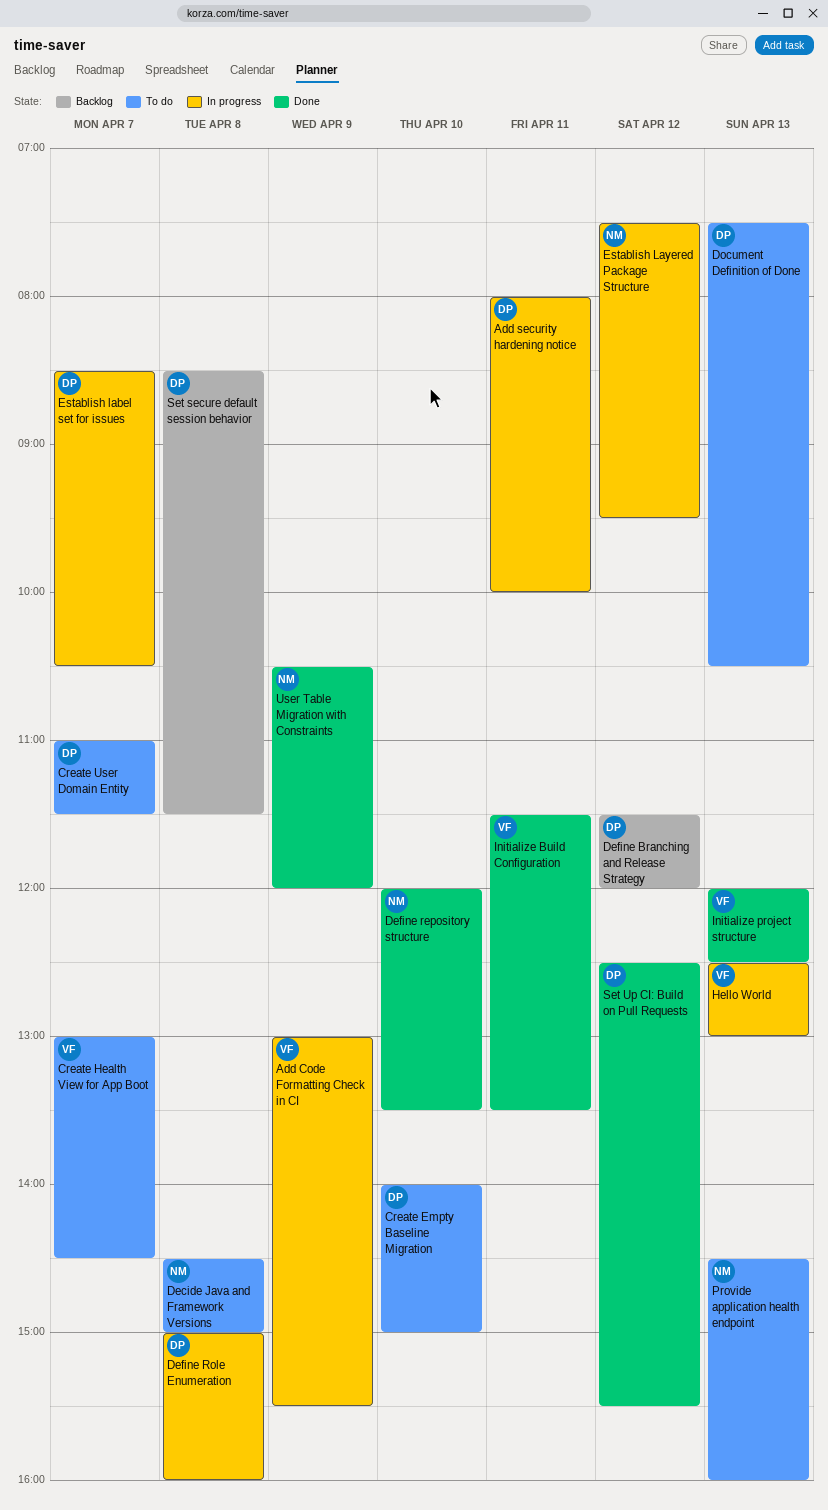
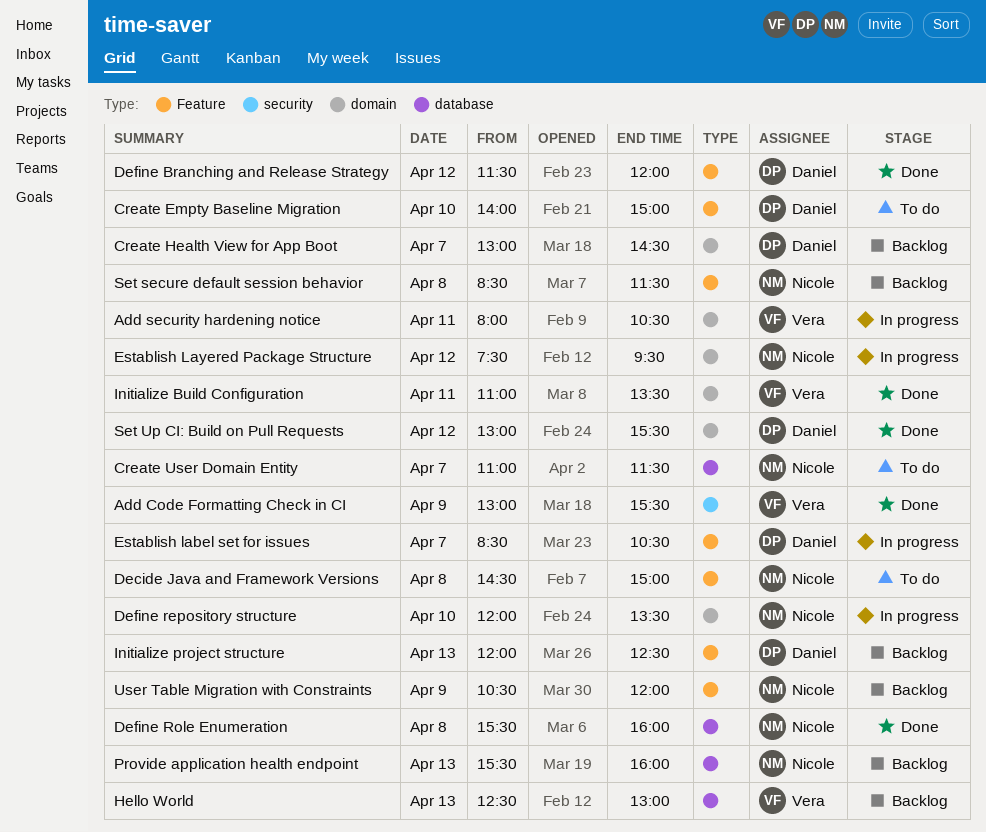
Add Code Formatting Check in CI, status: In progress -> Done
Add security hardening notice, owner: Daniel -> Vera
Add security hardening notice, ends: 10:00 -> 10:30
Create Health View for App Boot, status: To do -> Backlog
Create Health View for App Boot, owner: Vera -> Daniel
Create User Domain Entity, owner: Daniel -> Nicole
Define Branching and Release Strategy, status: Backlog -> Done
Define repository structure, status: Done -> In progress
Define Role Enumeration, status: In progress -> Done
Define Role Enumeration, owner: Daniel -> Nicole
Define Role Enumeration, begins: 15:00 -> 15:30
Document Definition of Done: present -> none
Hello World, status: In progress -> Backlog
Initialize Build Configuration, begins: 11:30 -> 11:00
Initialize project structure, status: Done -> Backlog
Initialize project structure, owner: Vera -> Daniel
Provide application health endpoint, status: To do -> Backlog
Provide application health endpoint, begins: 14:30 -> 15:30
Set secure default session behavior, owner: Daniel -> Nicole
Set Up CI: Build on Pull Requests, begins: 12:30 -> 13:00
User Table Migration with Constraints, status: Done -> Backlog

